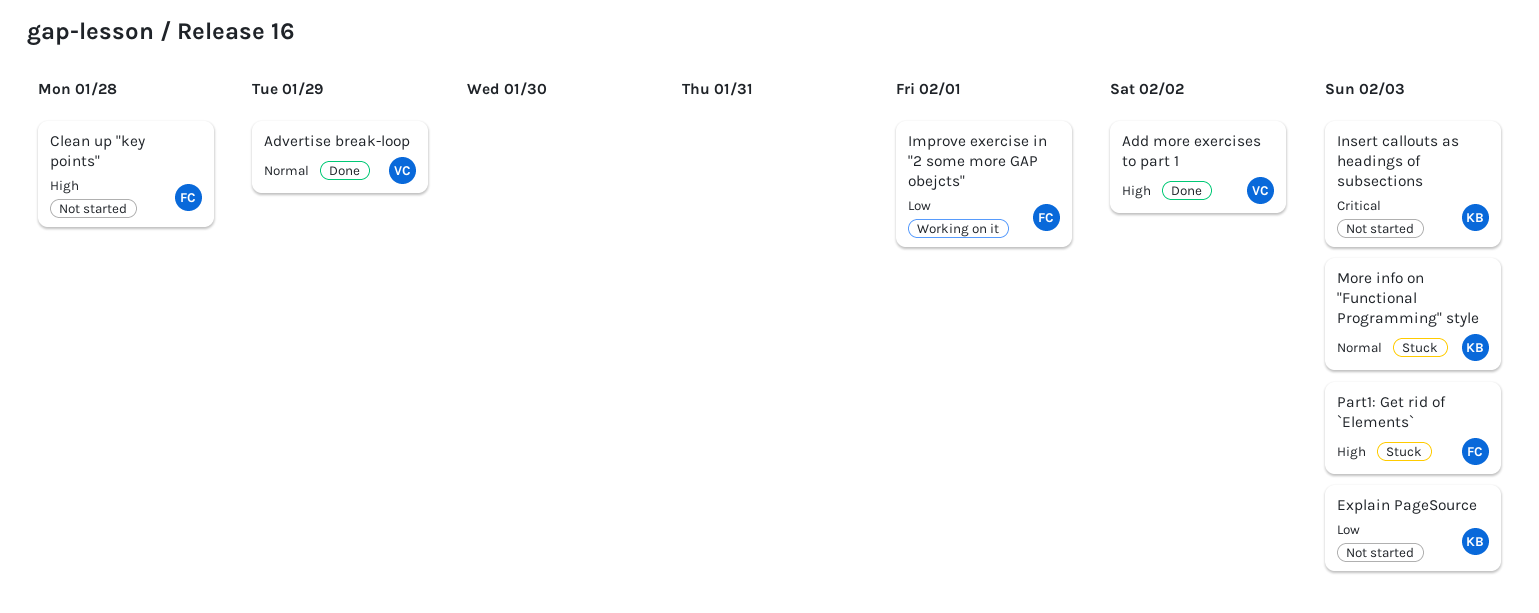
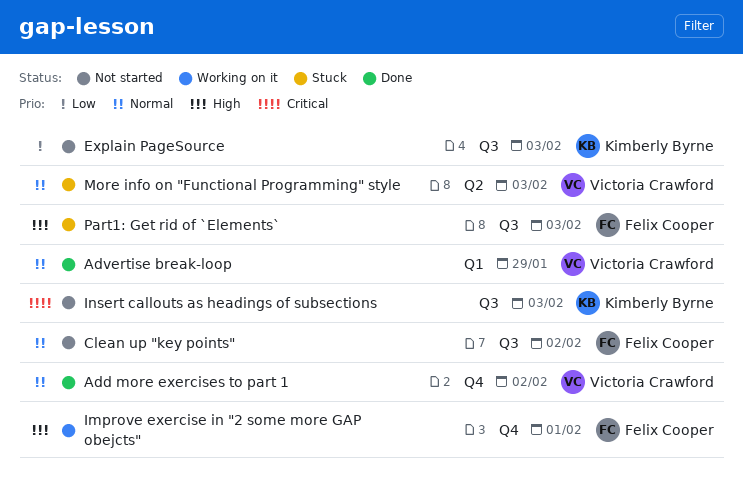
Add more exercises to part 1, priority: High -> Normal
Clean up "key points", priority: High -> Normal
Clean up "key points", due: Jan 28 -> Feb 2
Improve exercise in "2 some more GAP obejcts", priority: Low -> High
More info on "Functional Programming" style, owner: Kimberly Byrne -> Victoria Crawford

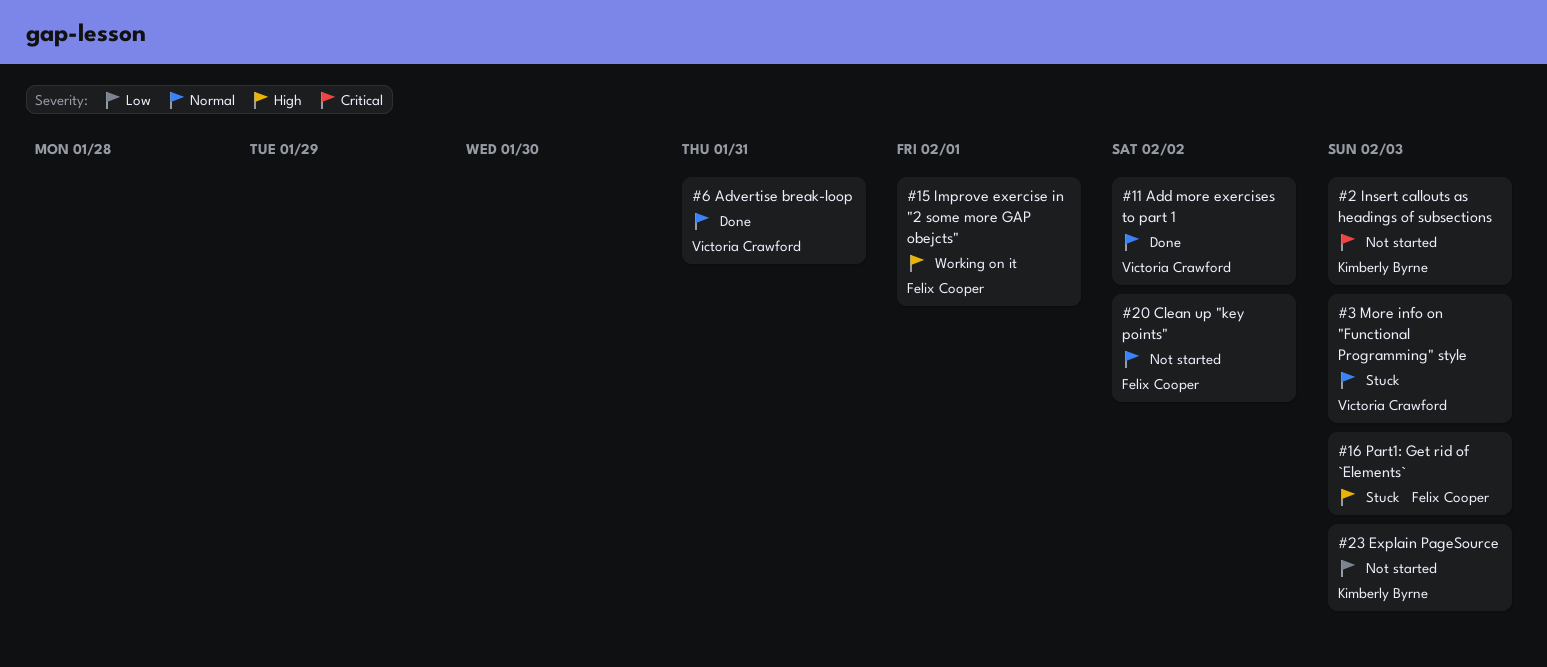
Advertise break-loop, due: Jan 29 -> Jan 31

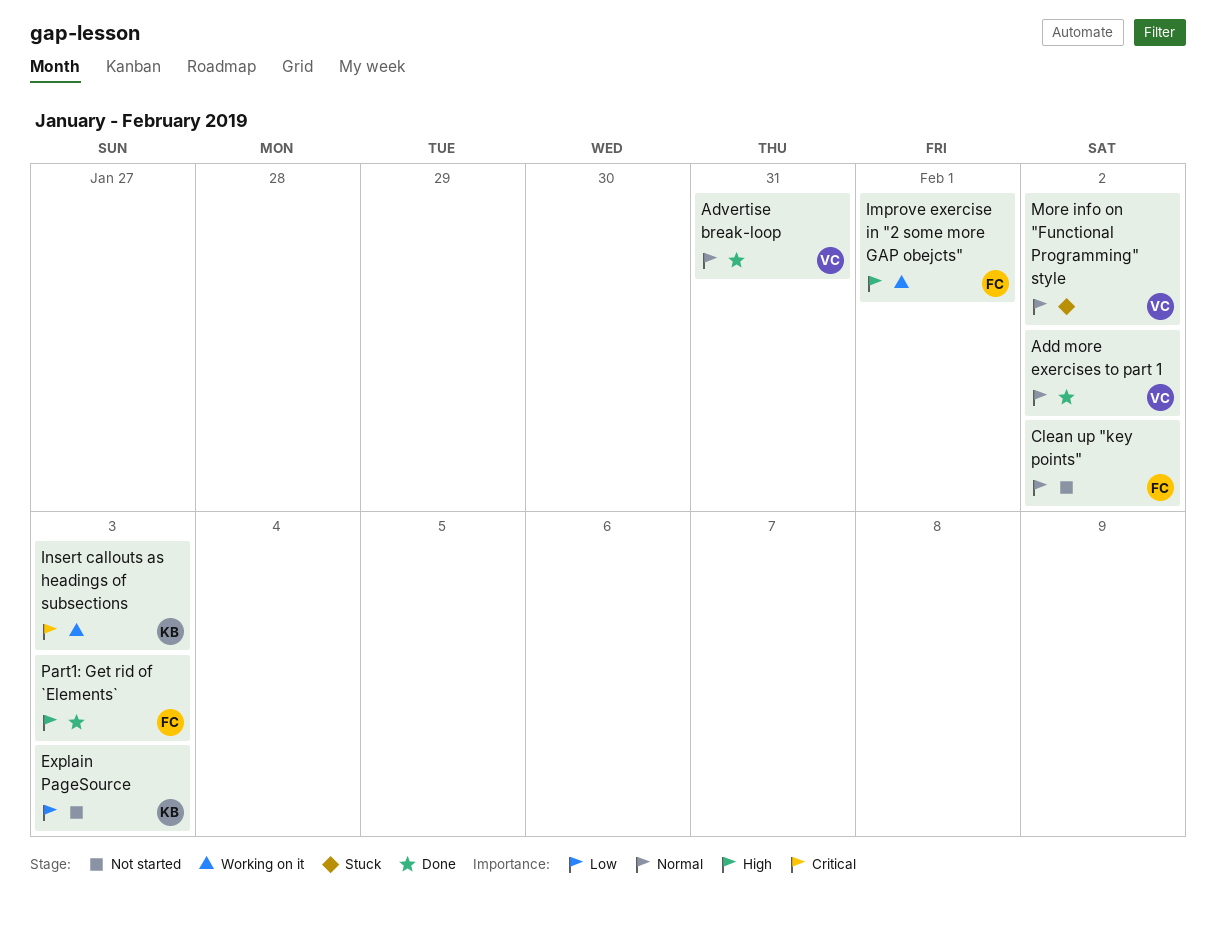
Insert callouts as headings of subsections, status: Not started -> Working on it
More info on "Functional Programming" style, due: Feb 3 -> Feb 2
Part1: Get rid of `Elements`, status: Stuck -> Done

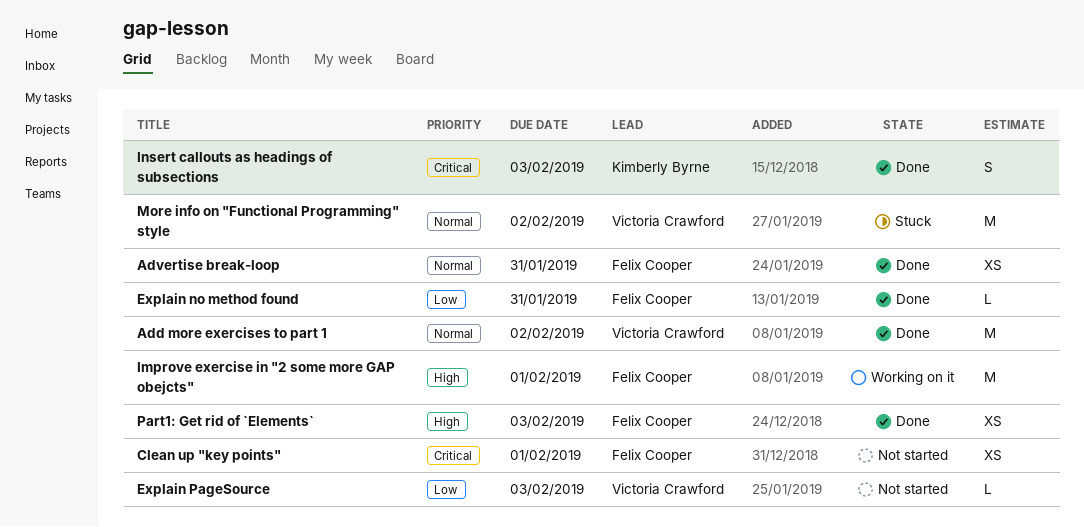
Advertise break-loop, owner: Victoria Crawford -> Felix Cooper
Clean up "key points", priority: Normal -> Critical
Clean up "key points", due: Feb 2 -> Feb 1
Explain no method found: none -> present
Explain PageSource, owner: Kimberly Byrne -> Victoria Crawford
Insert callouts as headings of subsections, status: Working on it -> Done

